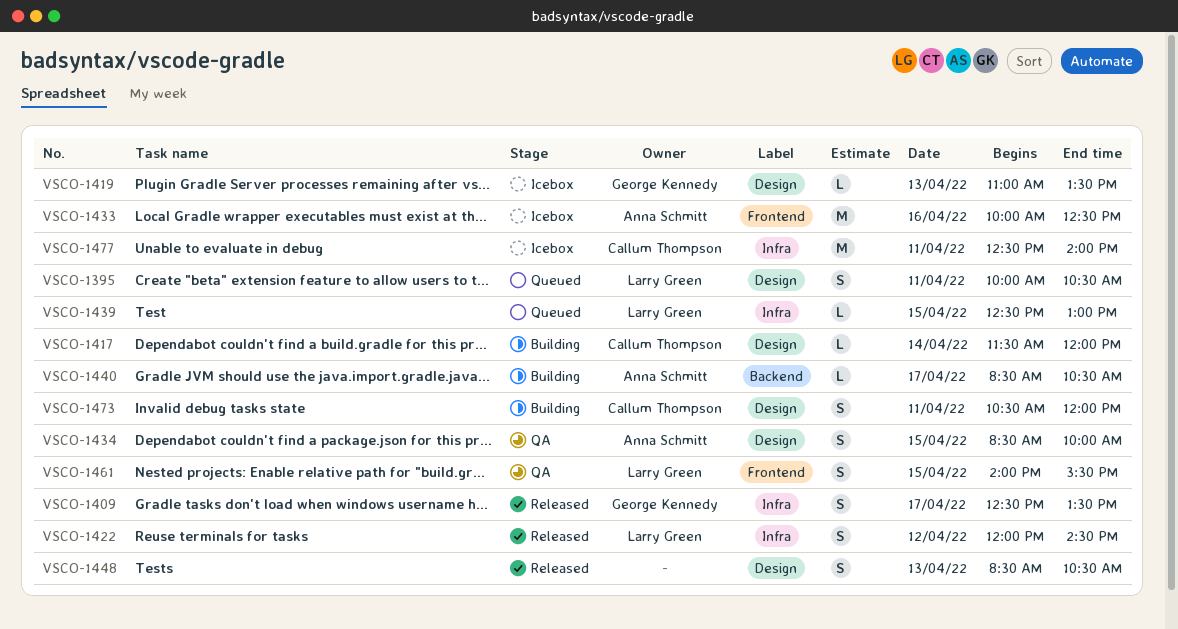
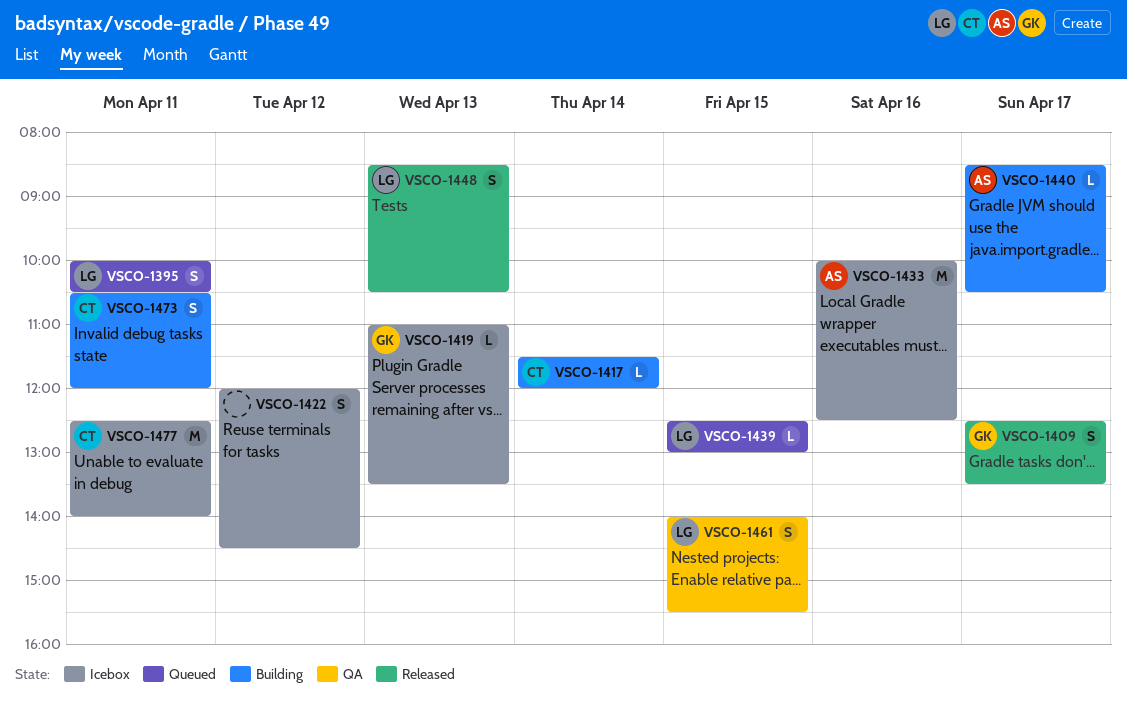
VSCO-1422, status: Released -> Icebox
VSCO-1422, owner: Larry Green -> none
VSCO-1434: present -> none
VSCO-1448, owner: none -> Larry Green

